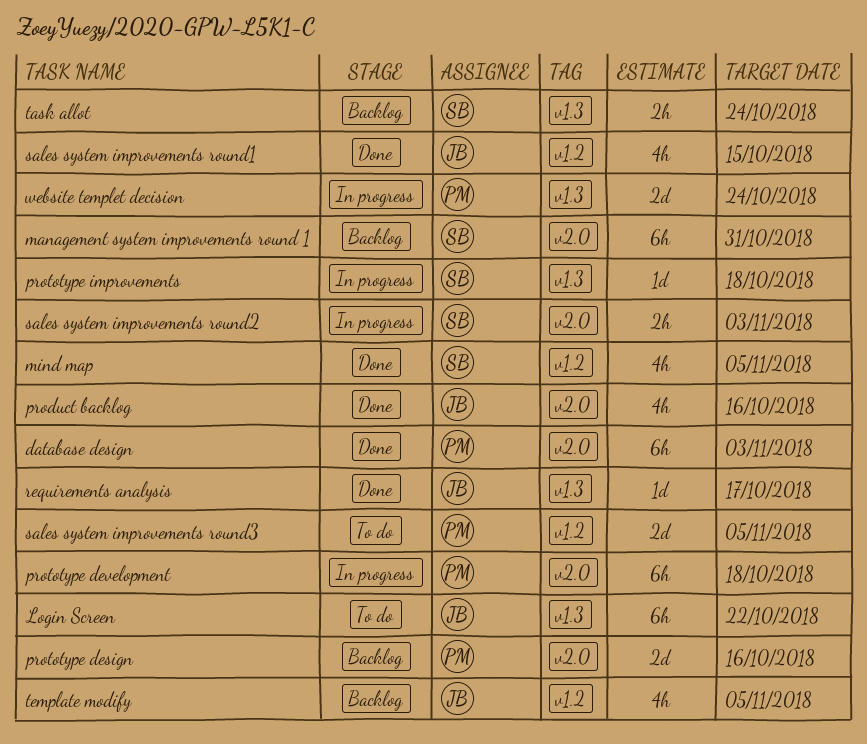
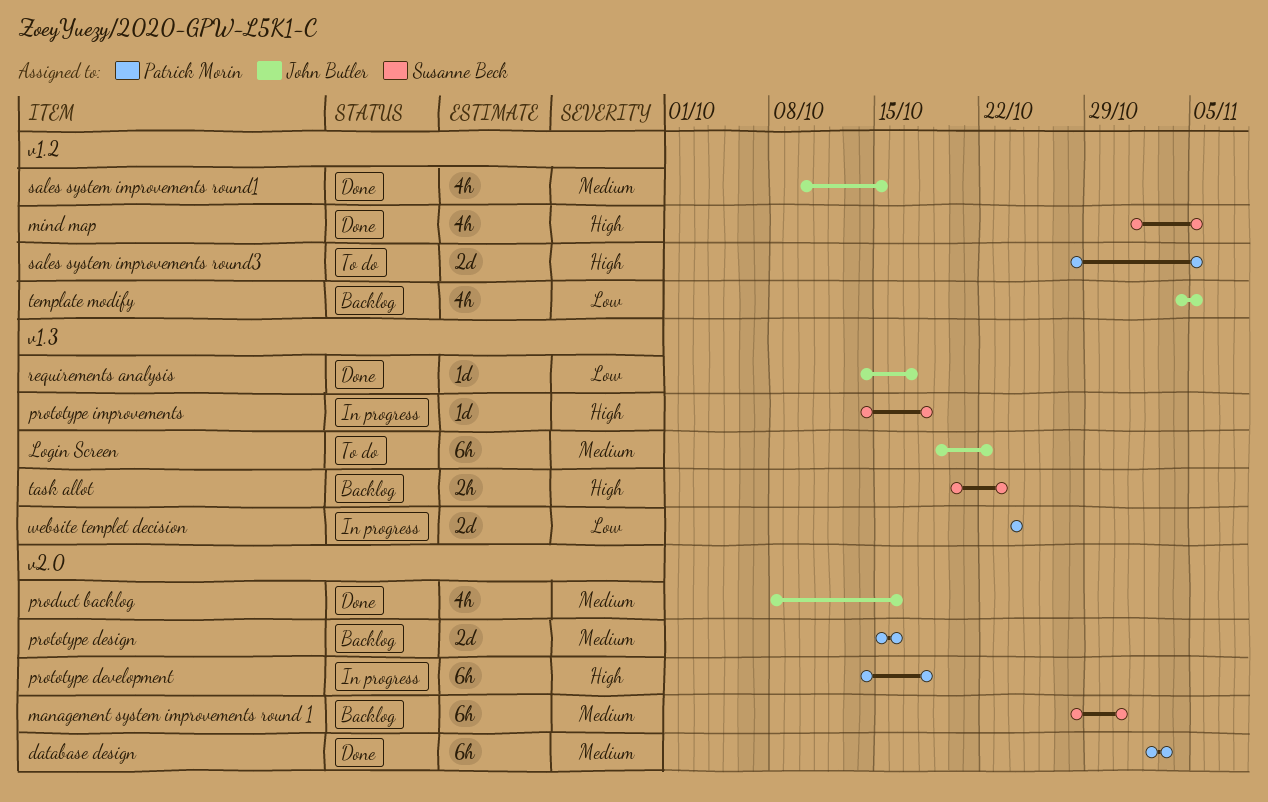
sales system improvements round2: present -> none
task allot, due: Oct 24 -> Oct 23

